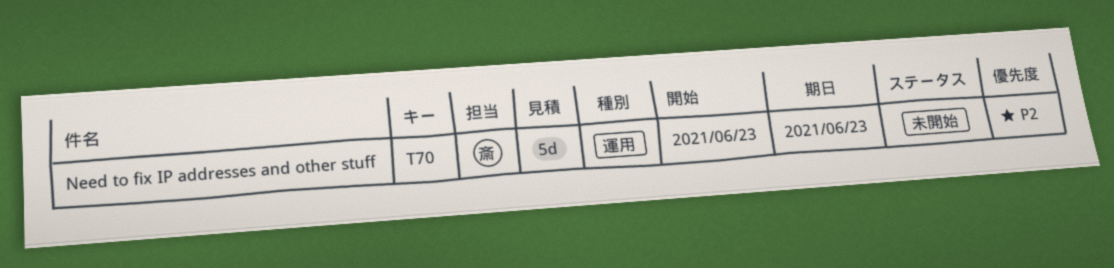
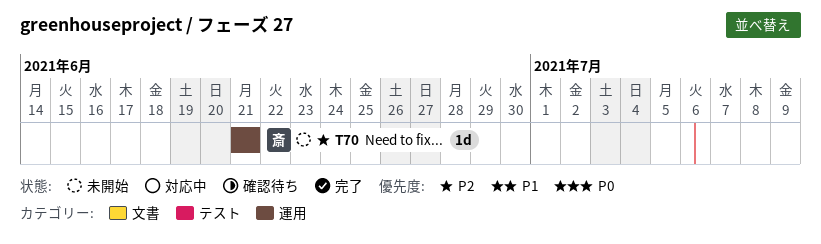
T70, estimate: 5d -> 1d
T70, start: Jun 23 -> Jun 21
T70, due: Jun 23 -> Jun 21

